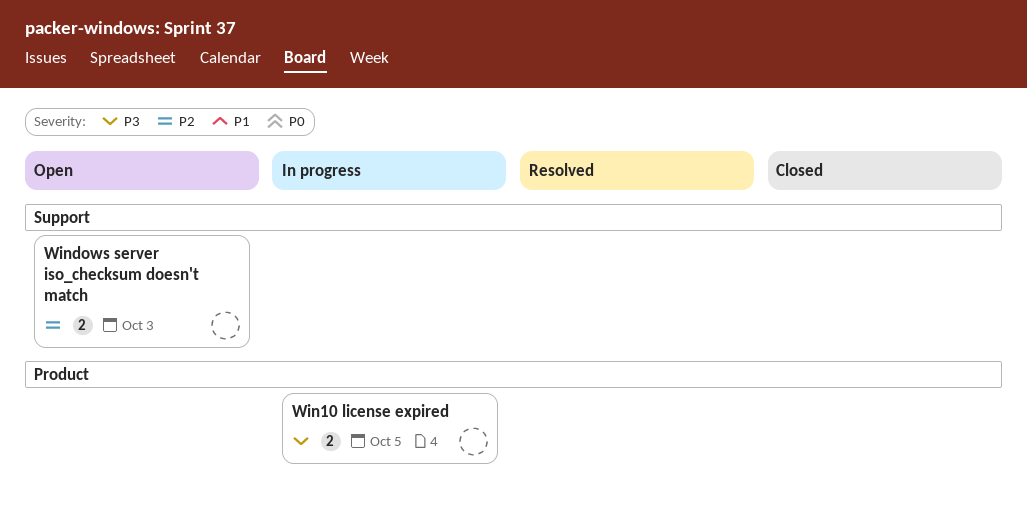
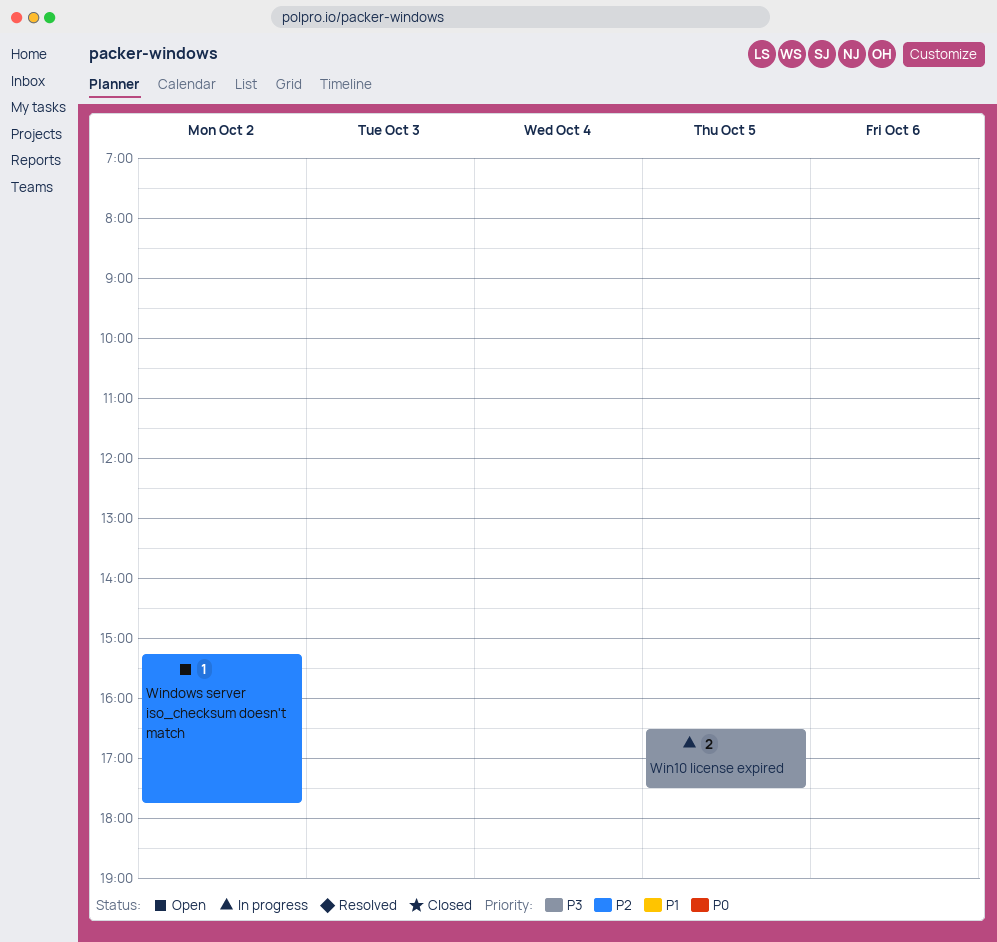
Windows server iso_checksum doesn't match, estimate: 2 -> 1
Windows server iso_checksum doesn't match, day: Oct 3 -> Oct 2

